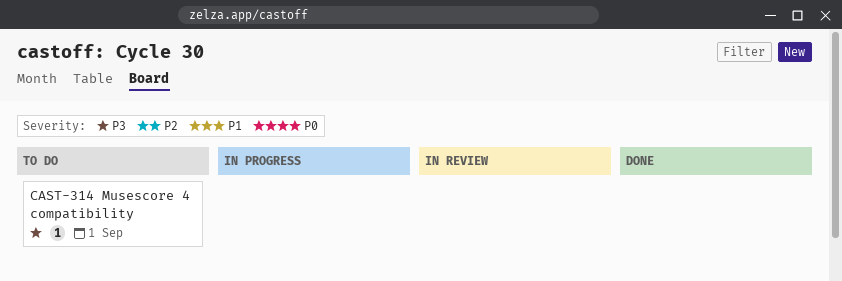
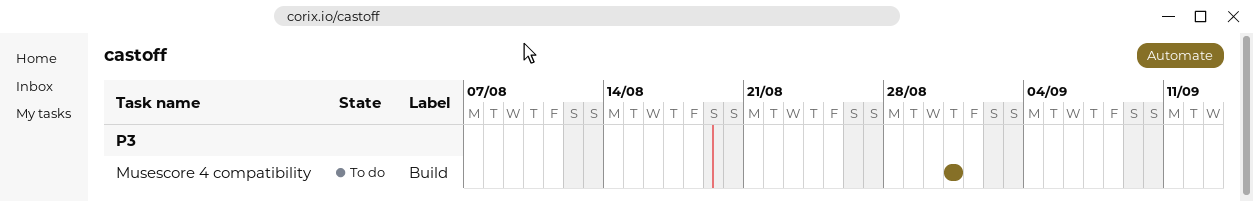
Musescore 4 compatibility, due: Sep 1 -> Aug 31

